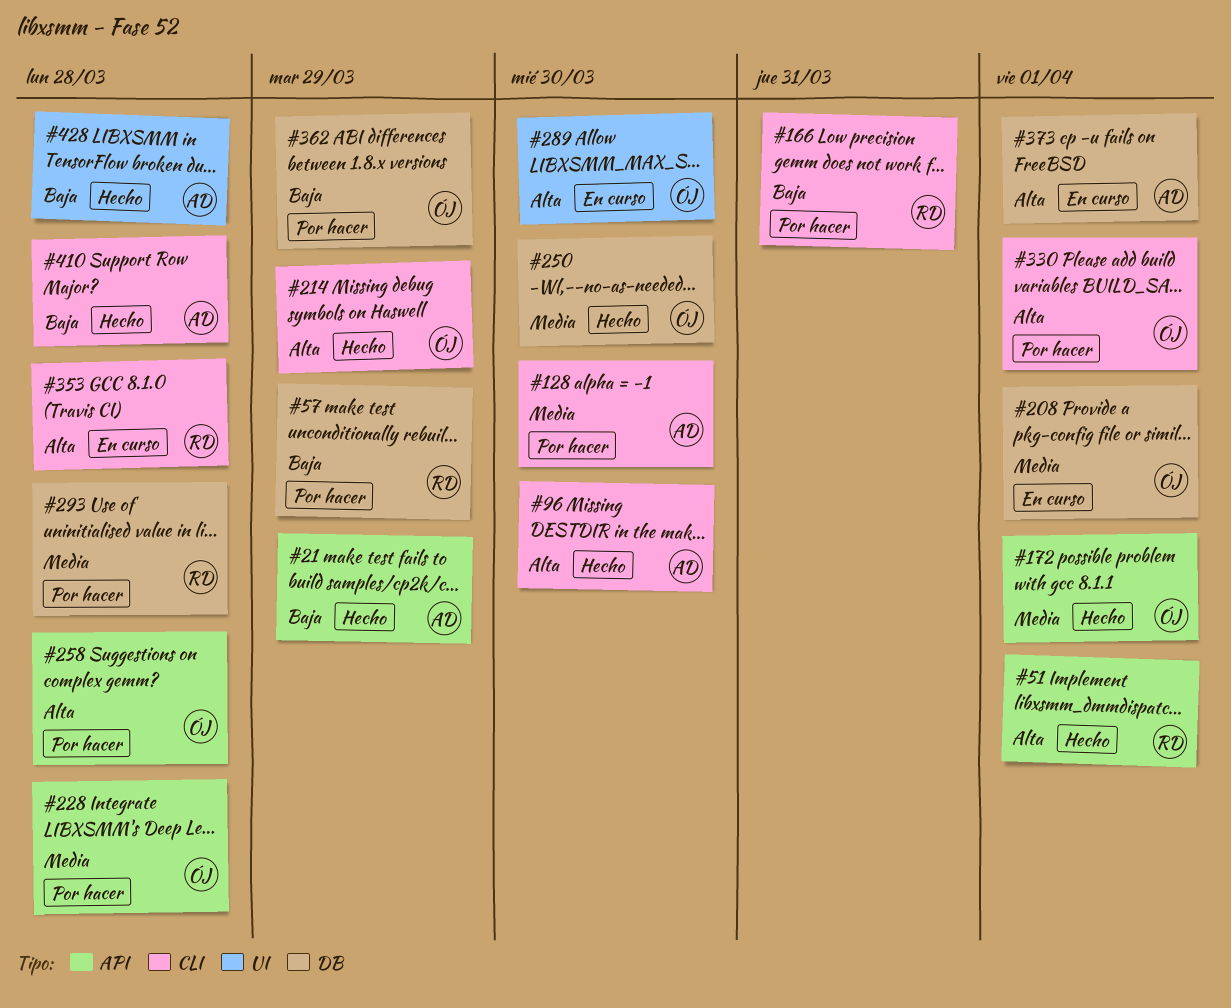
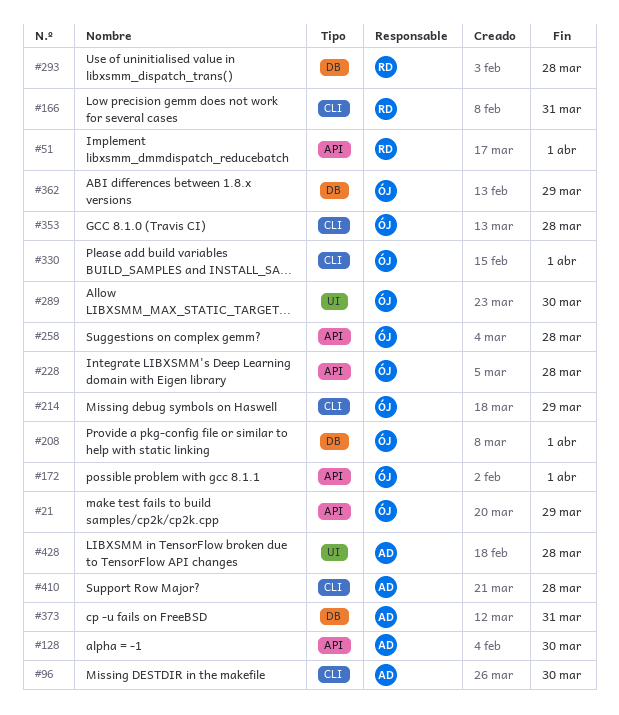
#21, owner: AD -> ÓJ
#57: present -> none
#128, label: CLI -> API
#250: present -> none
#353, owner: RD -> ÓJ
#373, due: Apr 1 -> Mar 31

